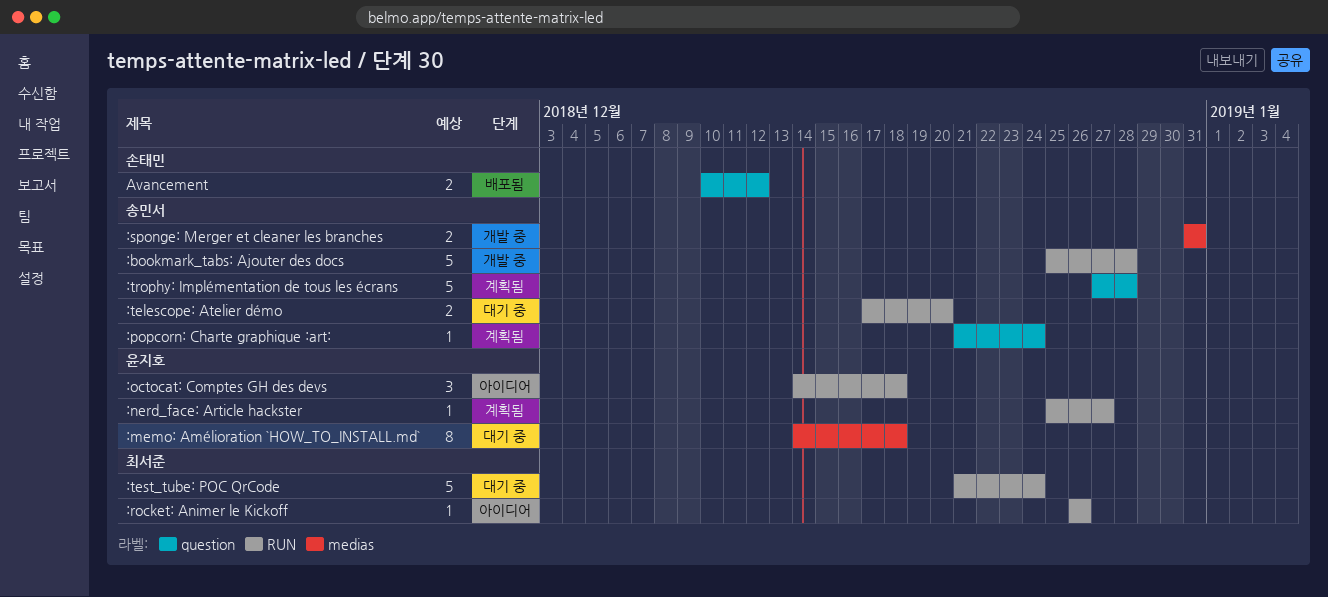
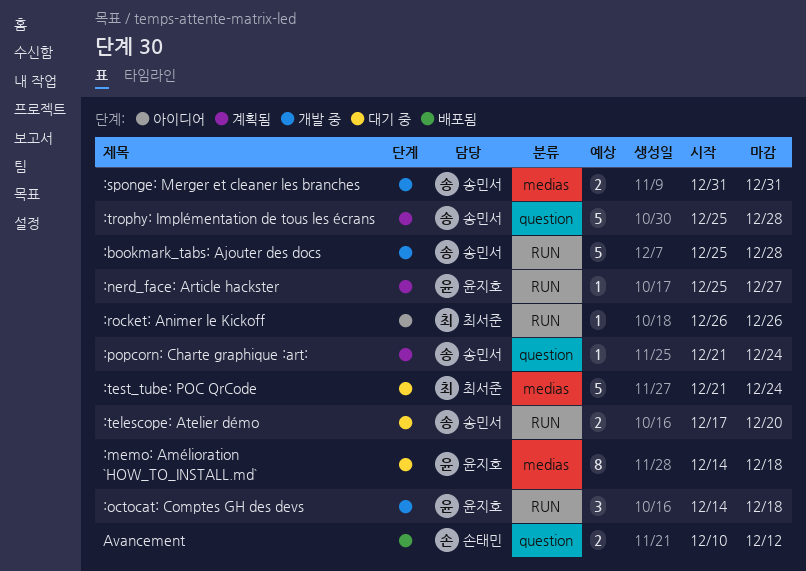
:octocat: Comptes GH des devs, status: 아이디어 -> 개발 중
:test_tube: POC QrCode, label: RUN -> medias
:trophy: Implémentation de tous les écrans, start: Dec 27 -> Dec 25

